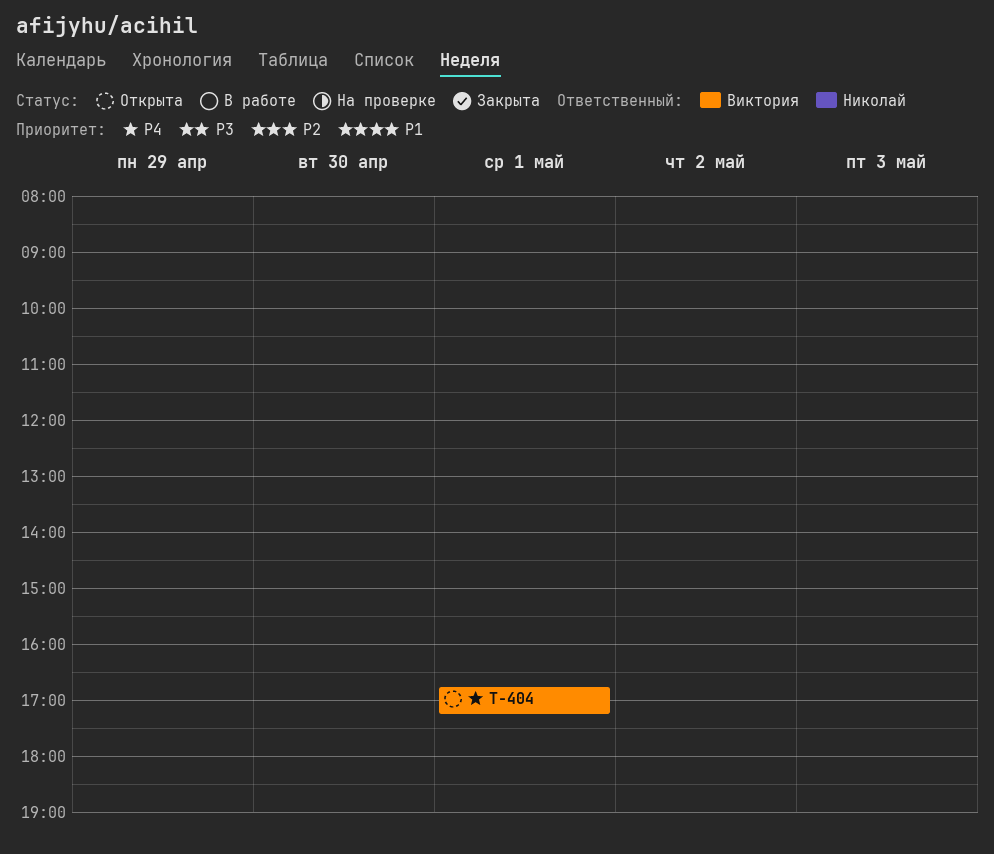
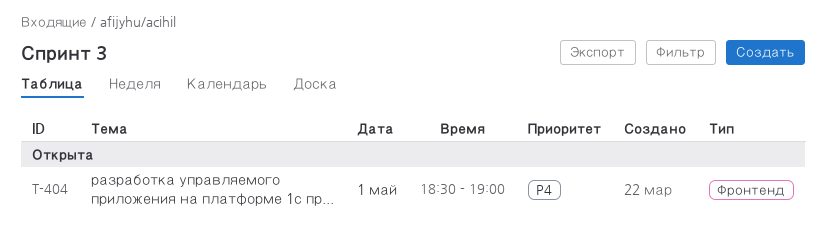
T-404, begins: 16:45 -> 18:30
T-404, ends: 17:15 -> 19:00

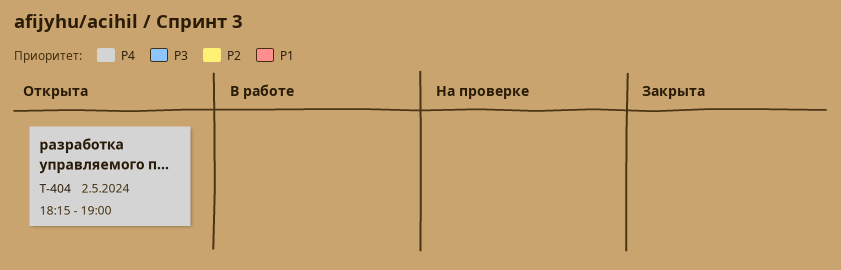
T-404, day: May 1 -> May 2
T-404, begins: 18:30 -> 18:15

